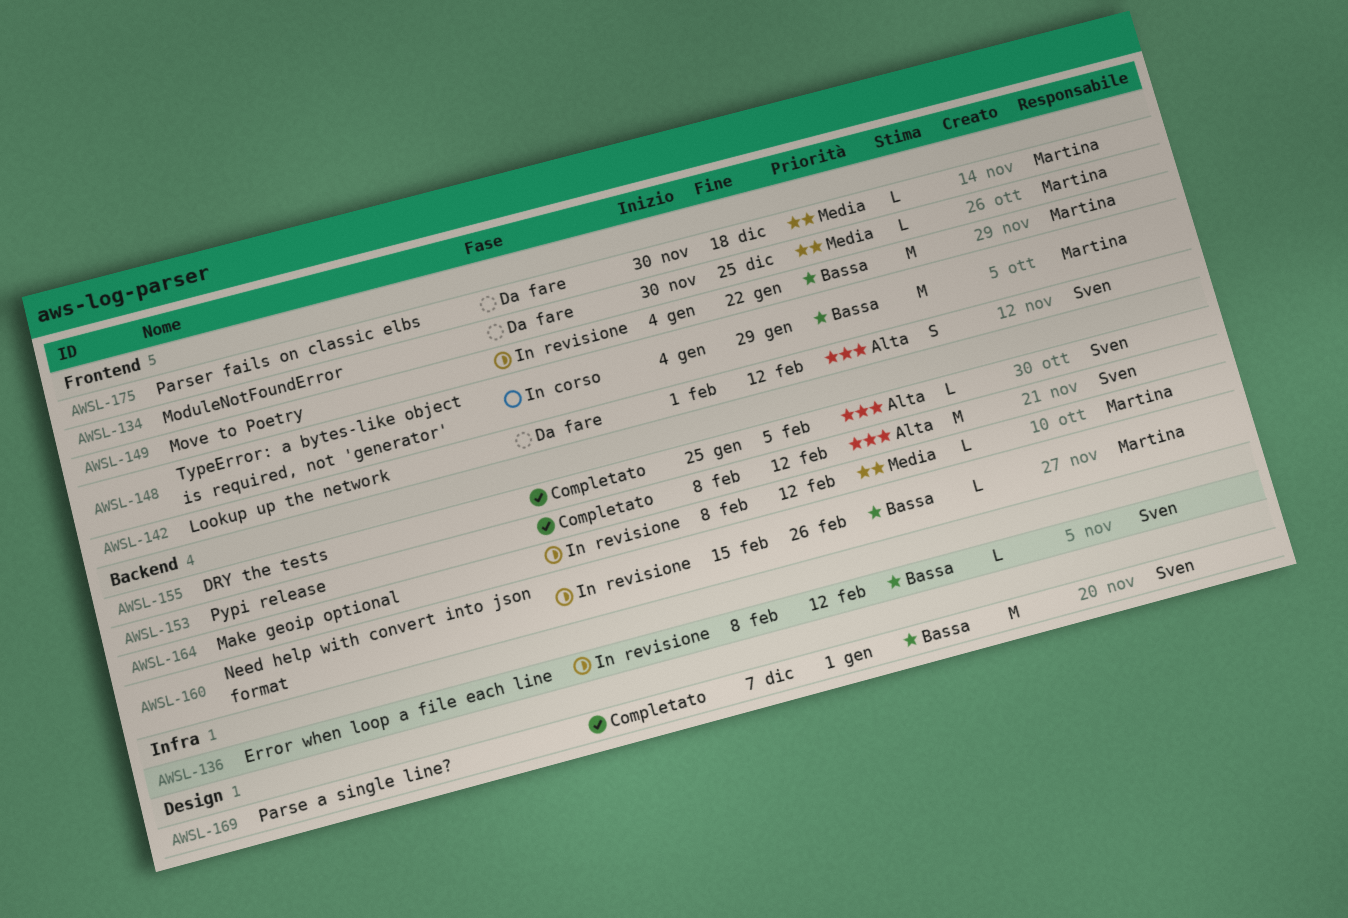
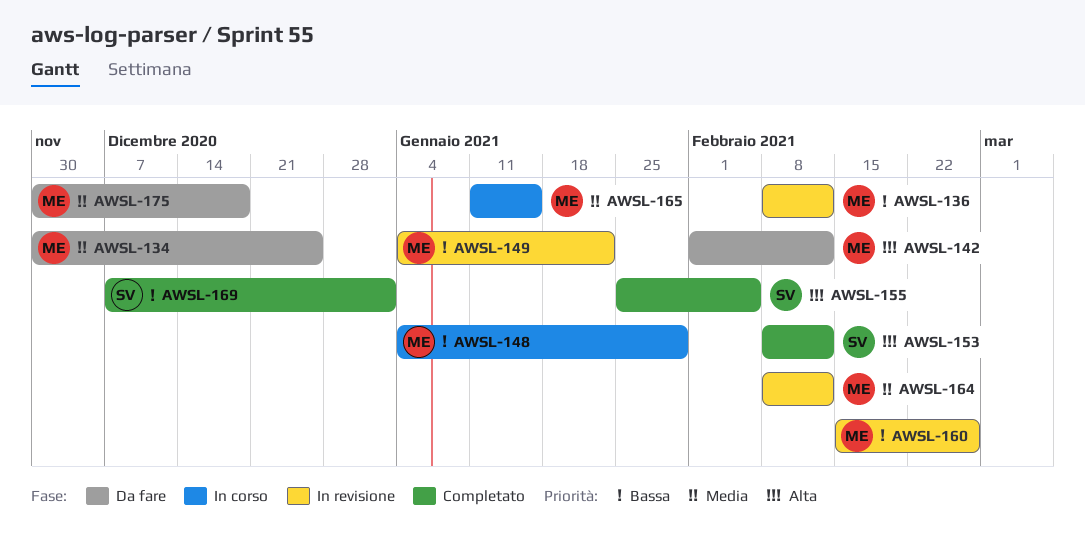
AWSL-136, owner: Sven -> Martina
AWSL-142, owner: Sven -> Martina
AWSL-165: none -> present

